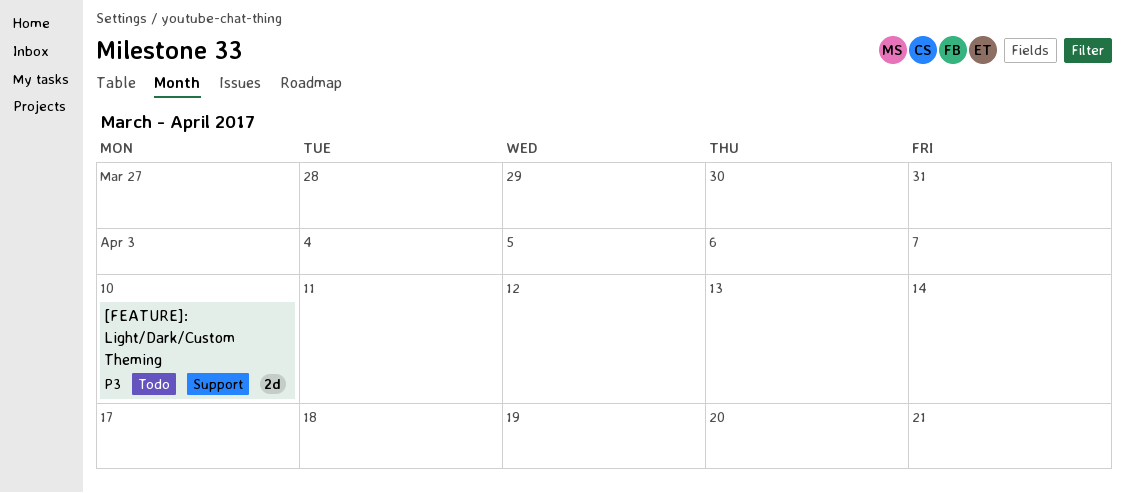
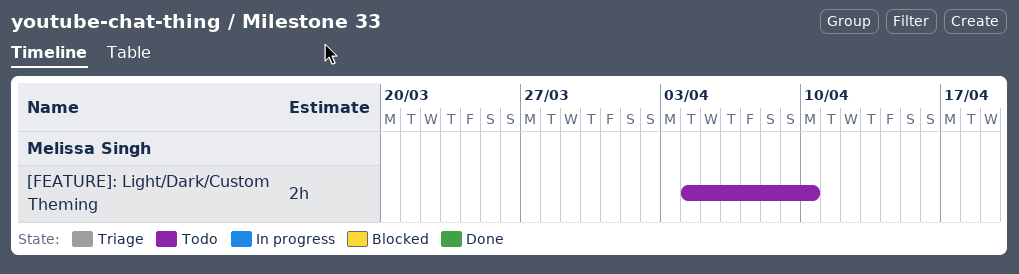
[FEATURE]: Light/Dark/Custom Theming, estimate: 2d -> 2h

